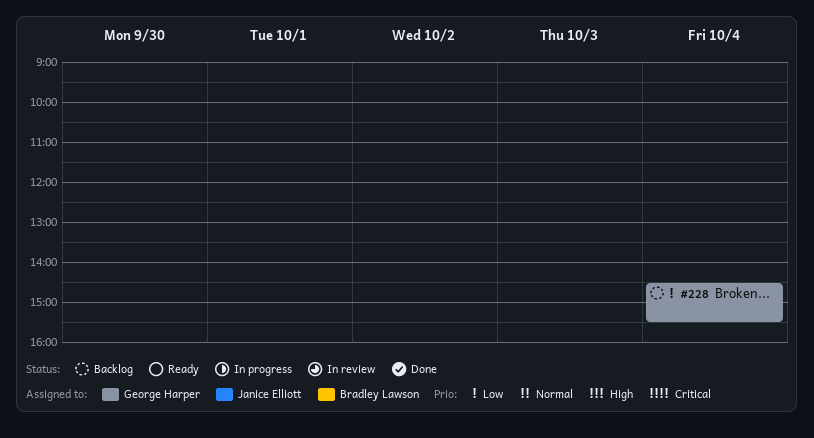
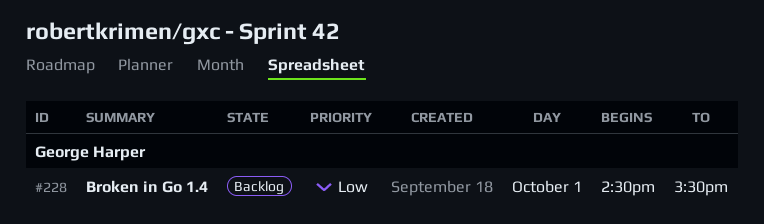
#228, day: Oct 4 -> Oct 1

